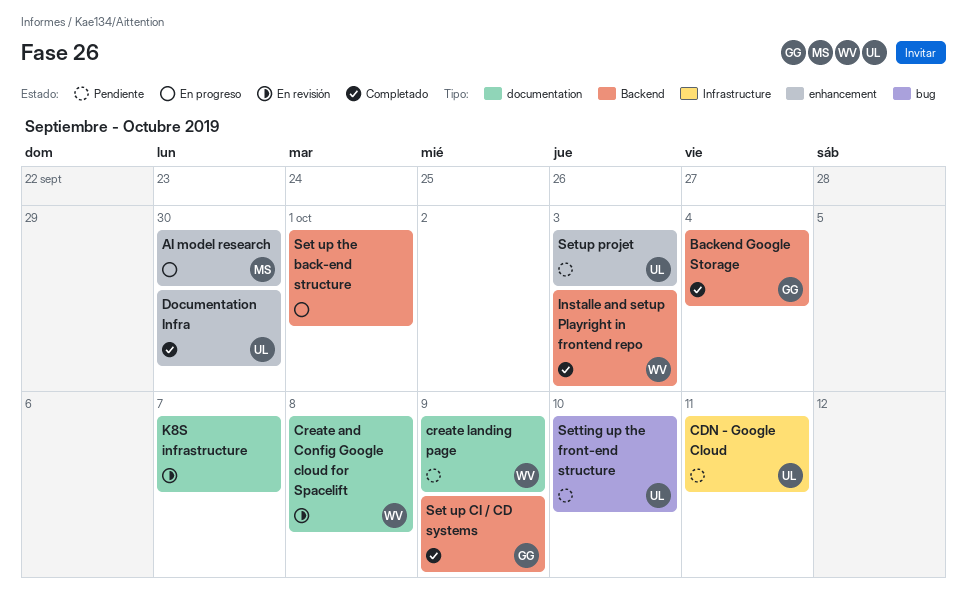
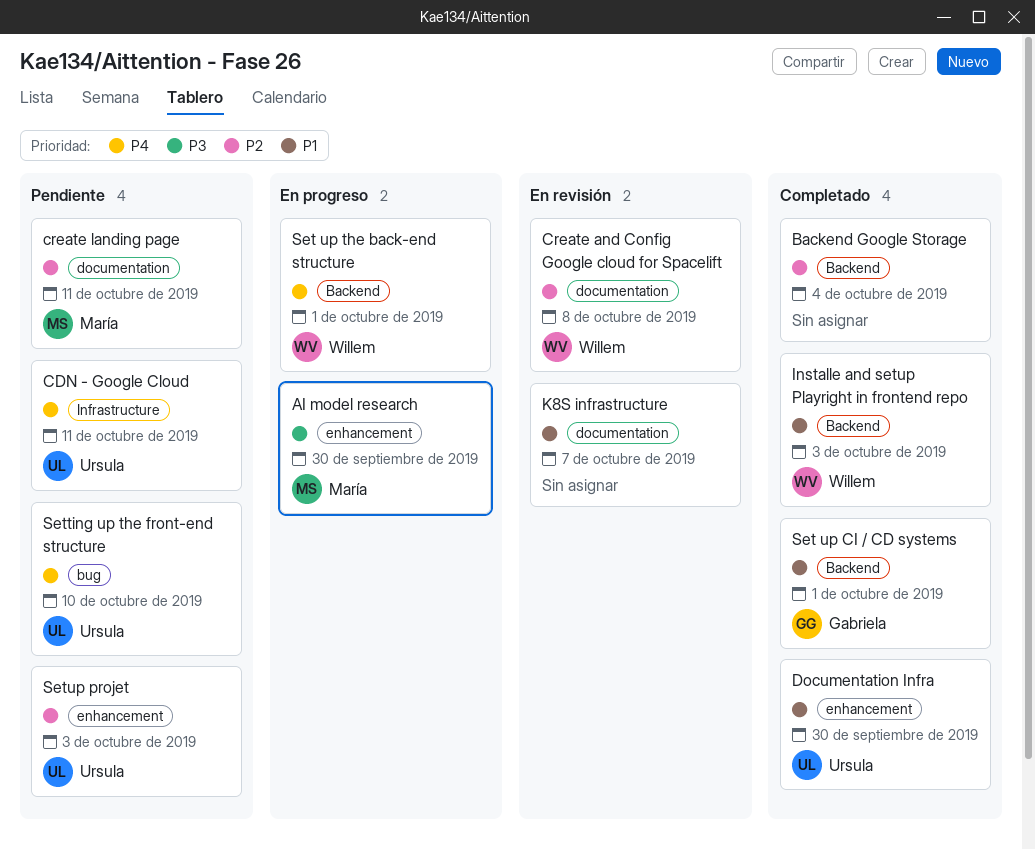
Backend Google Storage, owner: Gabriela -> none
create landing page, owner: Willem -> María
create landing page, due: Oct 9 -> Oct 11
Set up CI / CD systems, due: Oct 9 -> Oct 1
Set up the back-end structure, owner: none -> Willem

